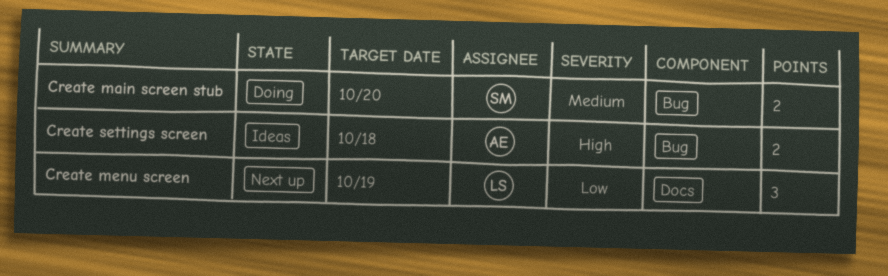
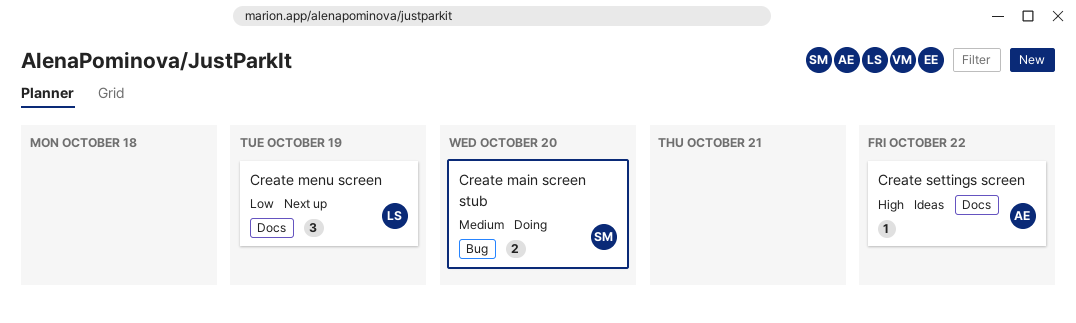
Create settings screen, label: Bug -> Docs
Create settings screen, estimate: 2 -> 1
Create settings screen, due: Oct 18 -> Oct 22

